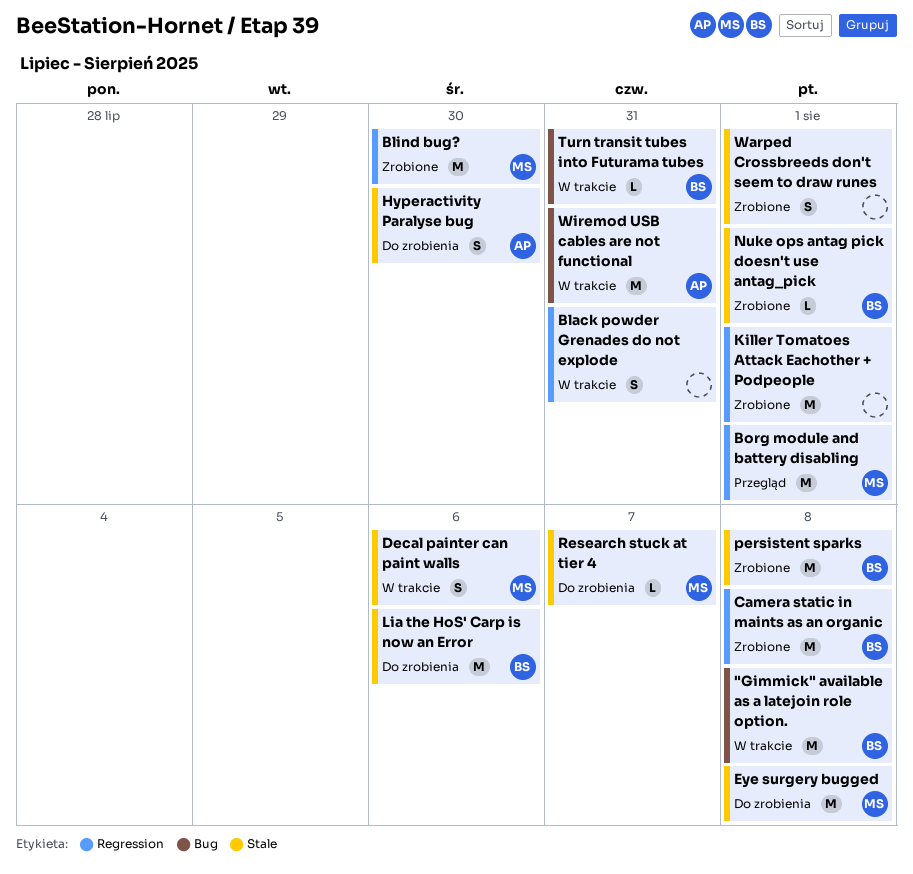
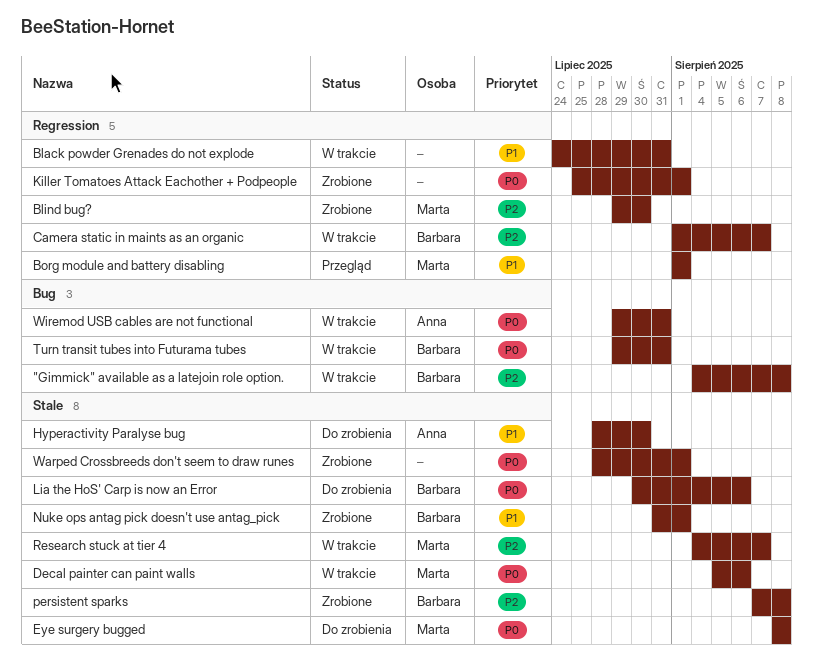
Camera static in maints as an organic, status: Zrobione -> W trakcie
Camera static in maints as an organic, due: Aug 8 -> Aug 7
Research stuck at tier 4, status: Do zrobienia -> W trakcie

